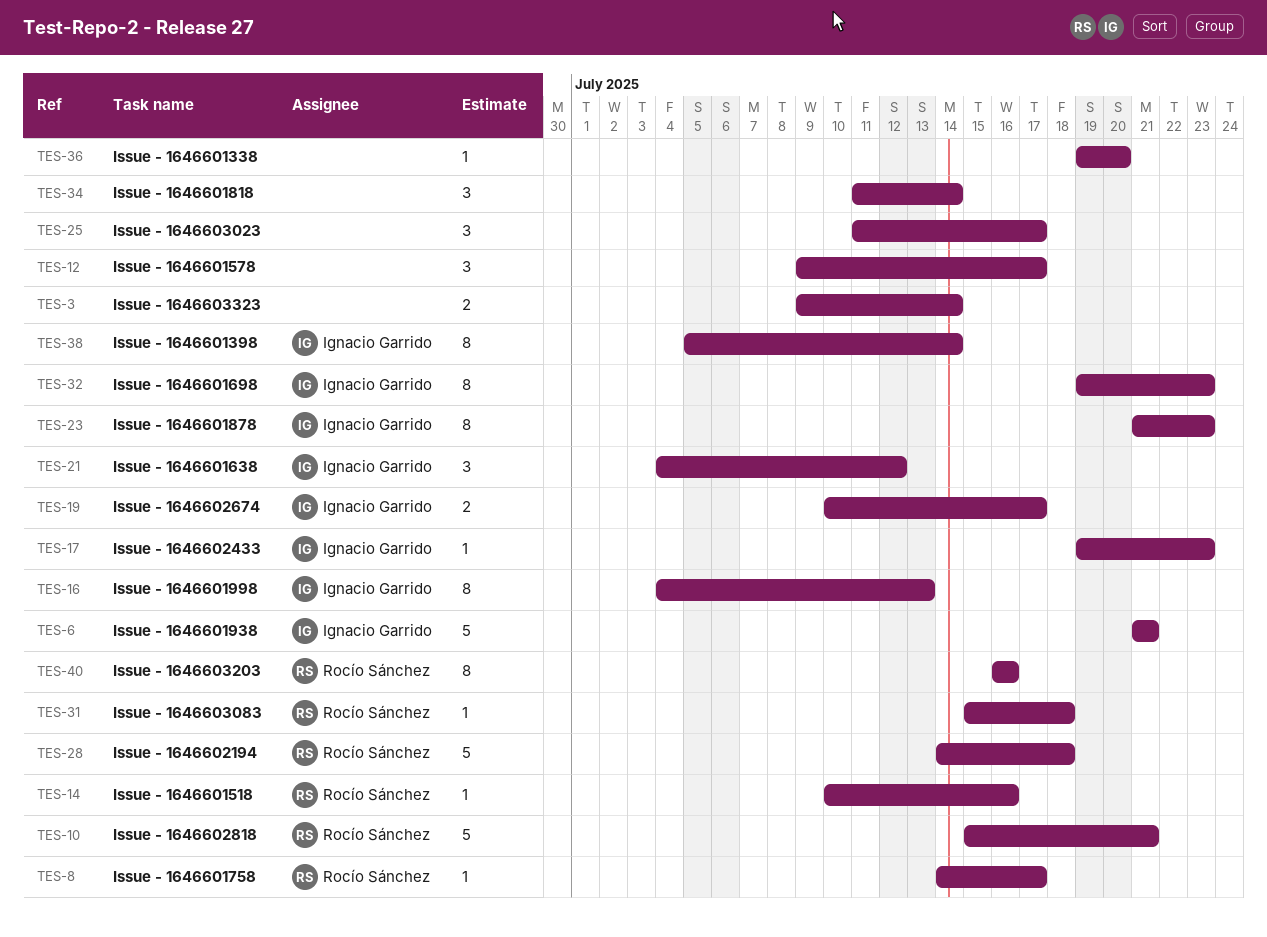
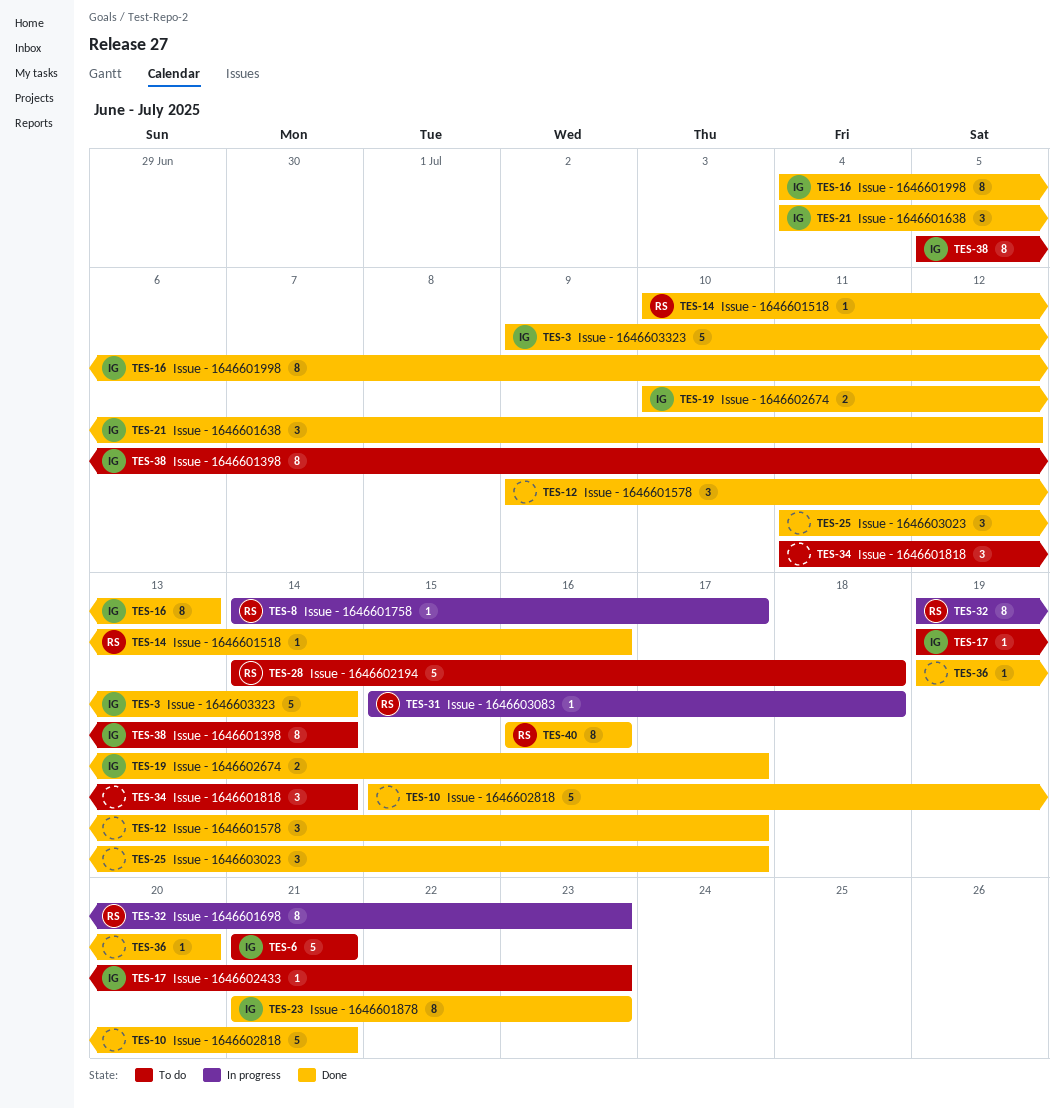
TES-3, owner: none -> Ignacio Garrido
TES-3, estimate: 2 -> 5
TES-10, owner: Rocío Sánchez -> none
TES-32, owner: Ignacio Garrido -> Rocío Sánchez

